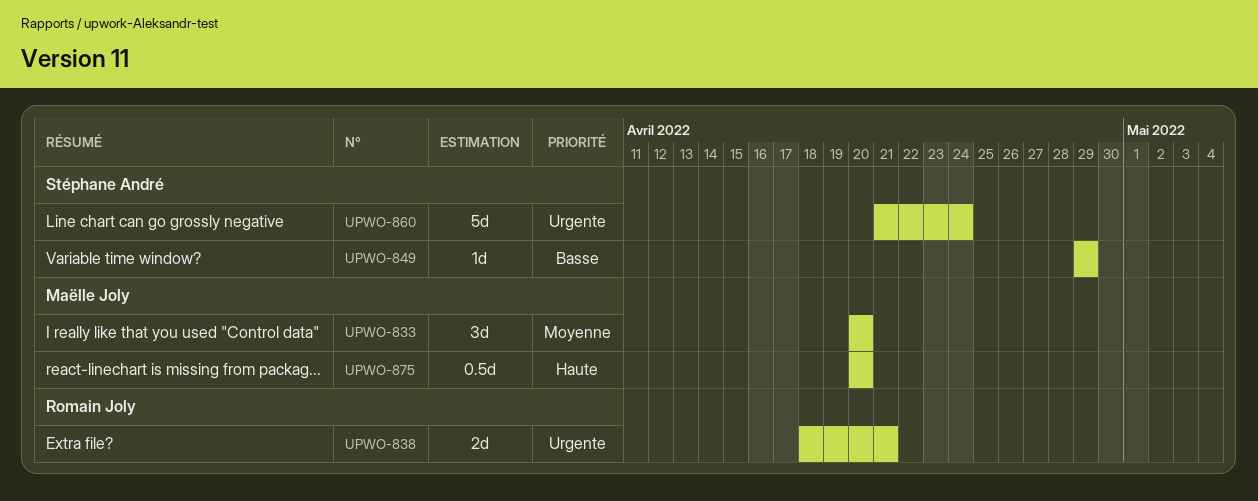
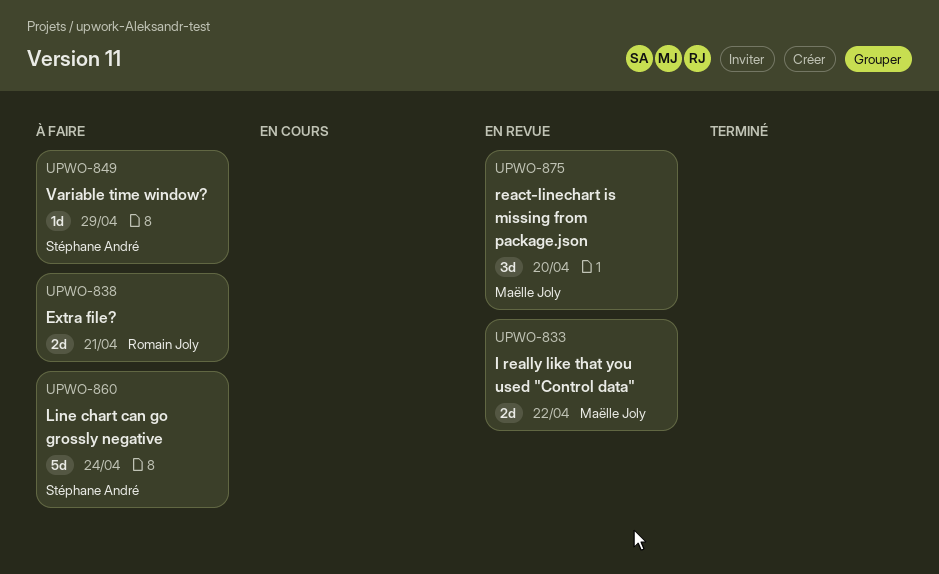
UPWO-833, estimate: 3d -> 2d
UPWO-833, due: Apr 20 -> Apr 22
UPWO-875, estimate: 0.5d -> 3d

